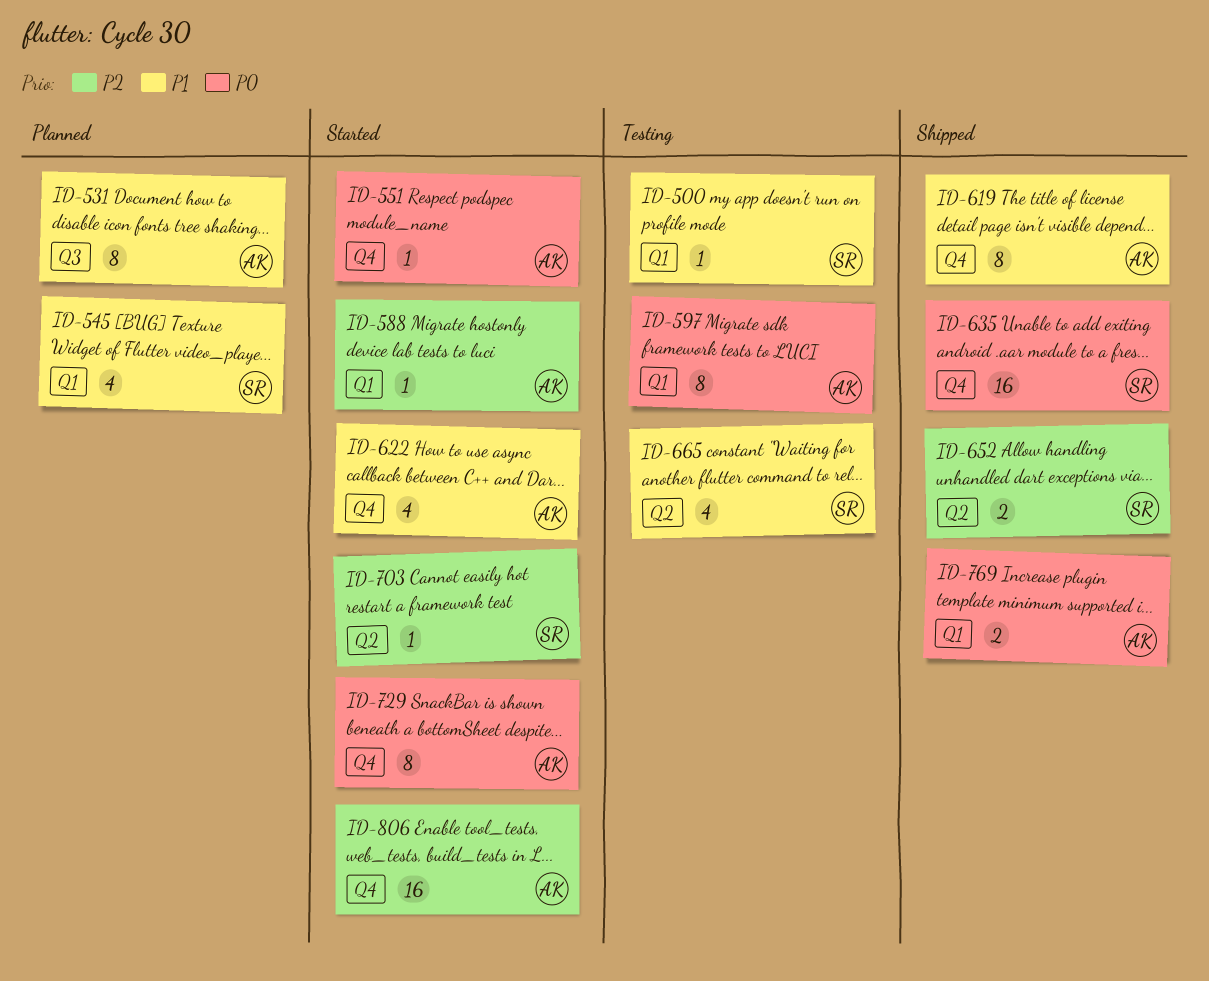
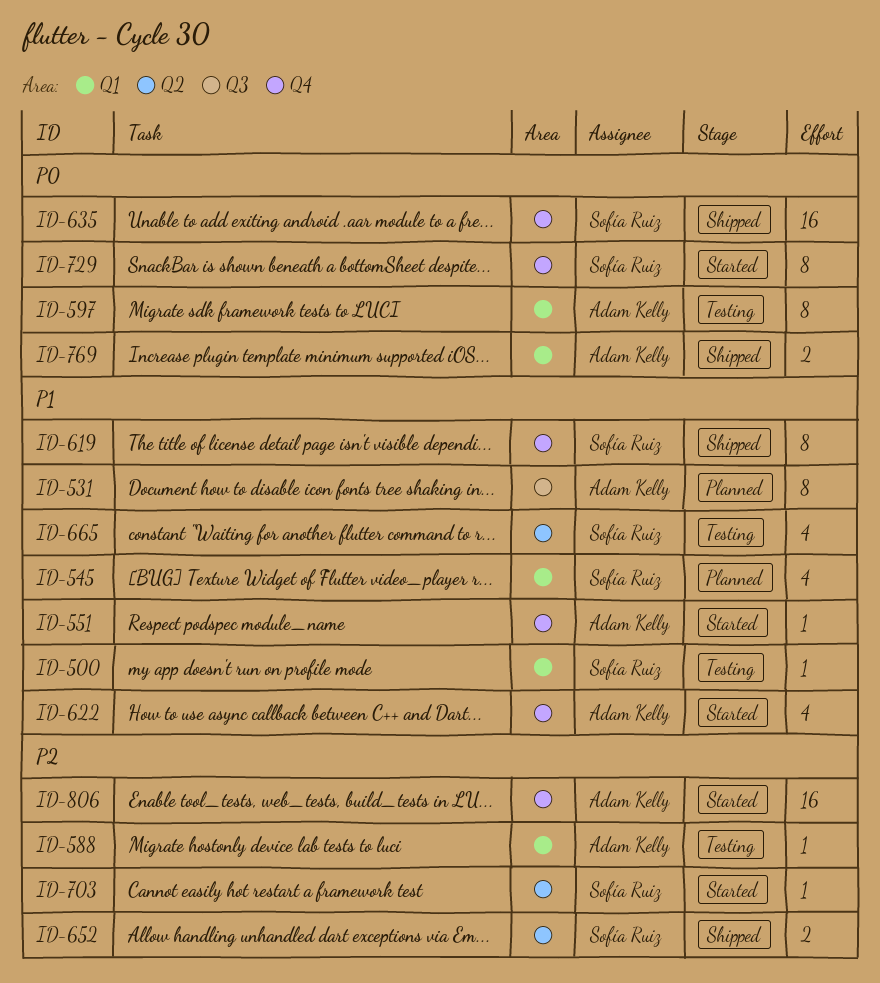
ID-551, priority: P0 -> P1
ID-588, status: Started -> Testing
ID-619, owner: Adam Kelly -> Sofía Ruiz
ID-729, owner: Adam Kelly -> Sofía Ruiz

